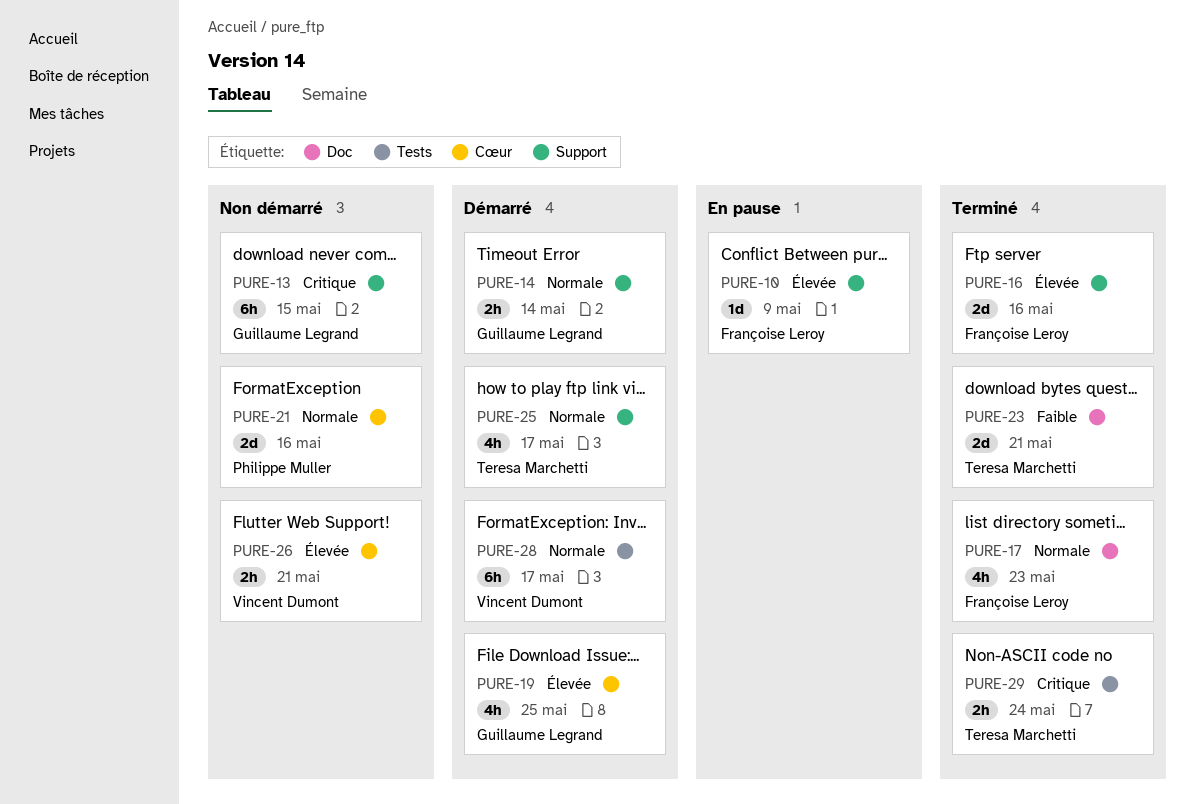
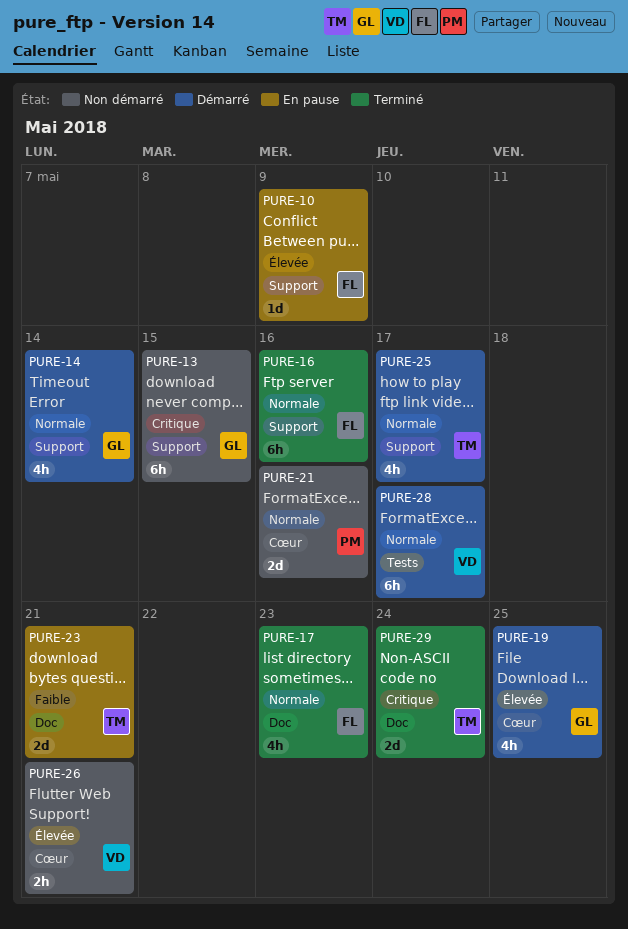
PURE-14, estimate: 2h -> 4h
PURE-16, priority: Élevée -> Normale
PURE-16, estimate: 2d -> 6h
PURE-23, status: Terminé -> En pause
PURE-29, label: Tests -> Doc
PURE-29, estimate: 2h -> 2d

